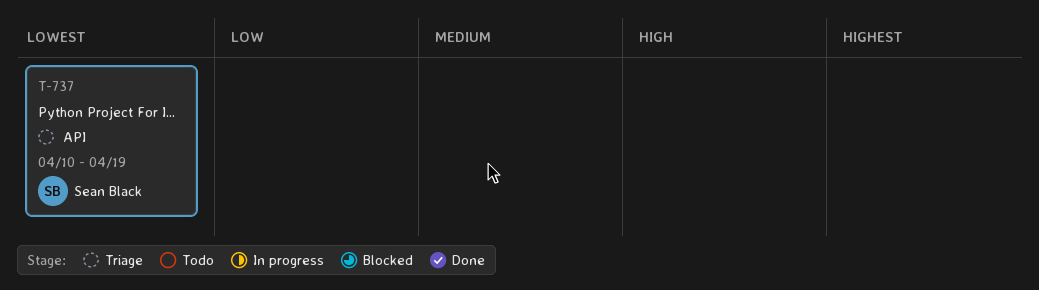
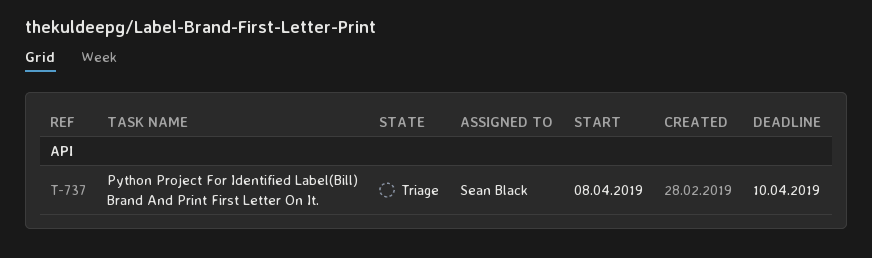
T-737, start: Apr 10 -> Apr 8
T-737, due: Apr 19 -> Apr 10

